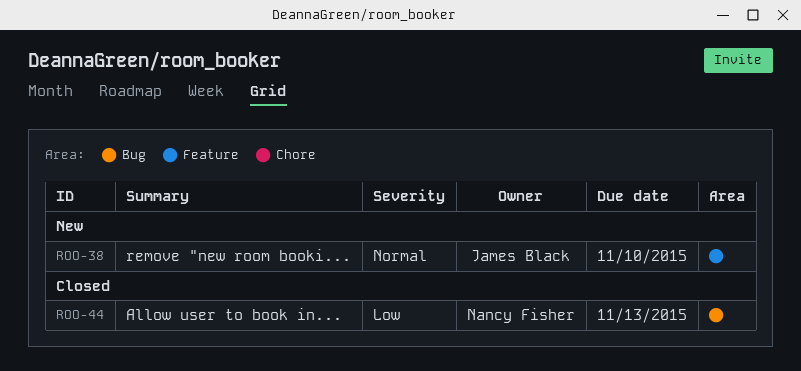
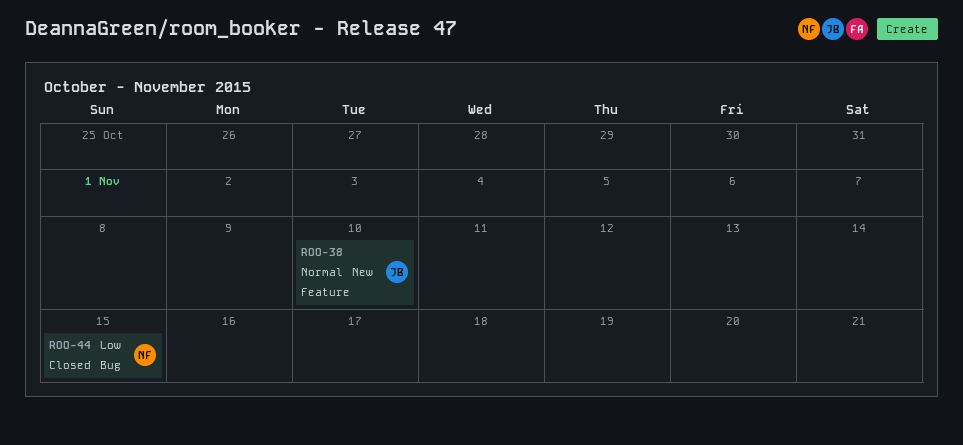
ROO-44, due: Nov 13 -> Nov 15

